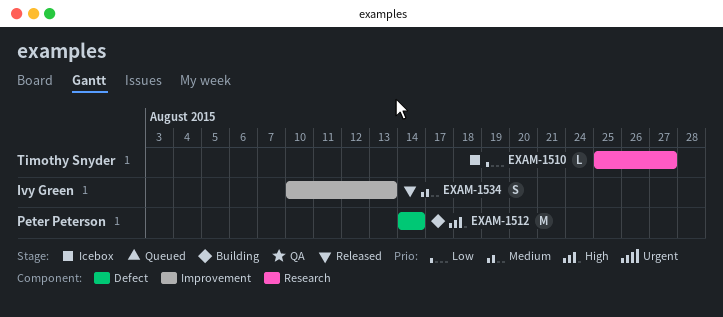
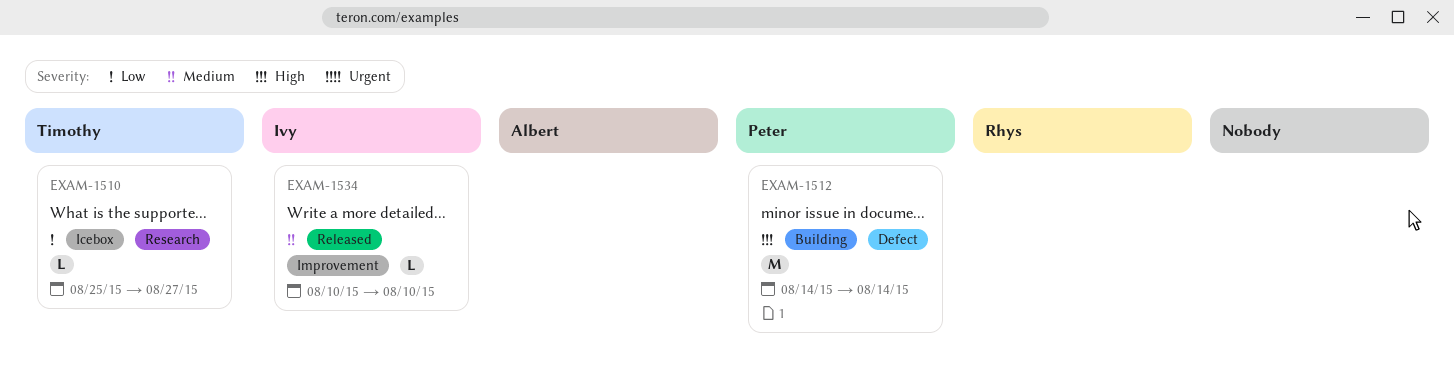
EXAM-1534, estimate: S -> L
EXAM-1534, due: Aug 13 -> Aug 10

